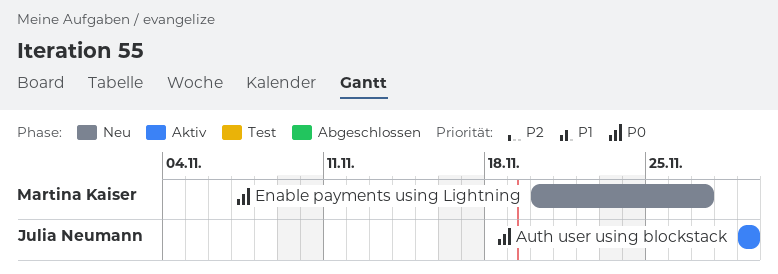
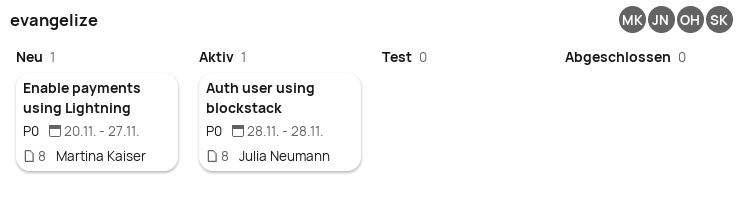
Auth user using blockstack, start: Nov 29 -> Nov 28
Auth user using blockstack, due: Nov 29 -> Nov 28

